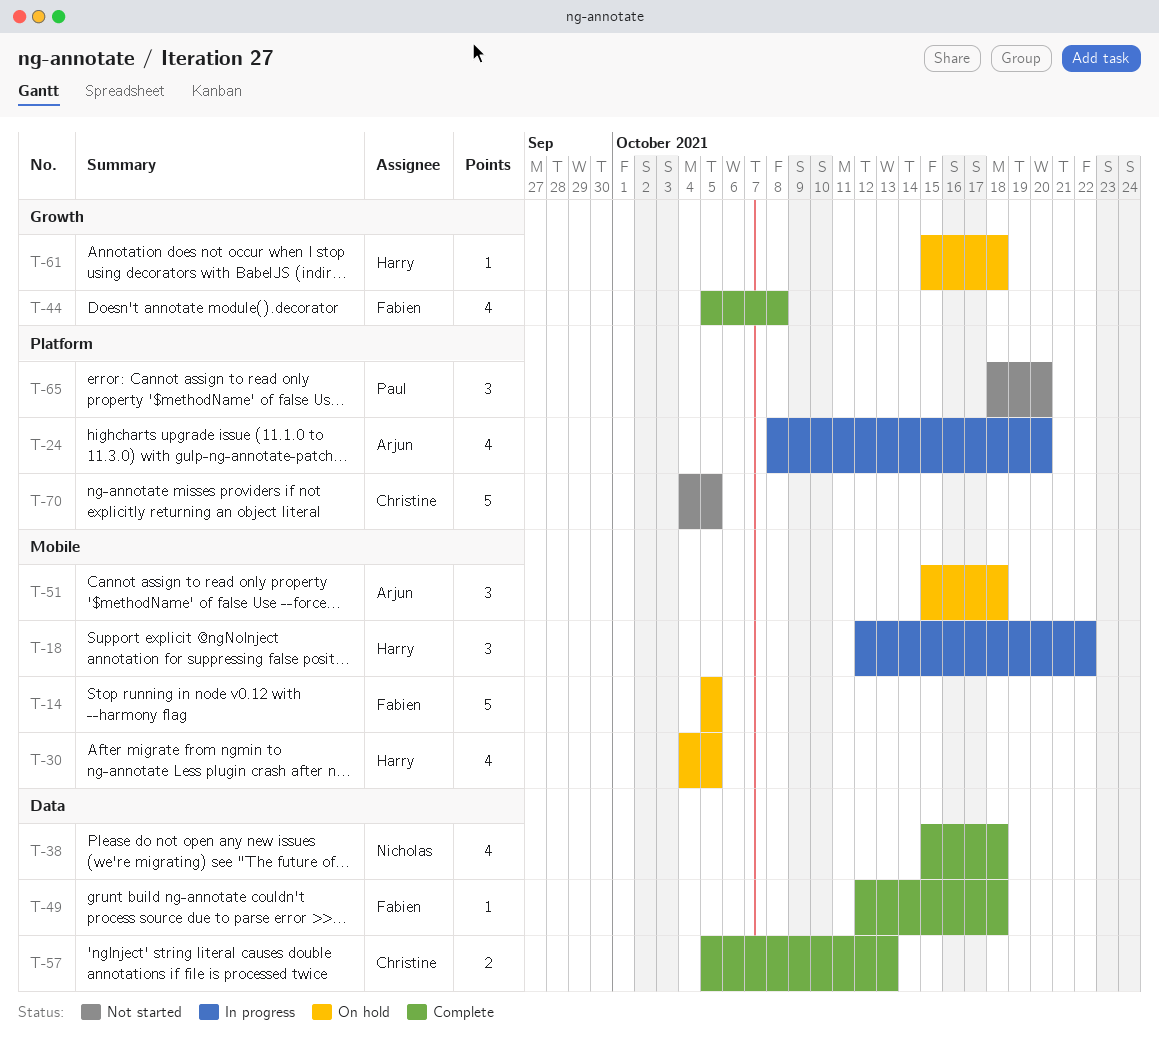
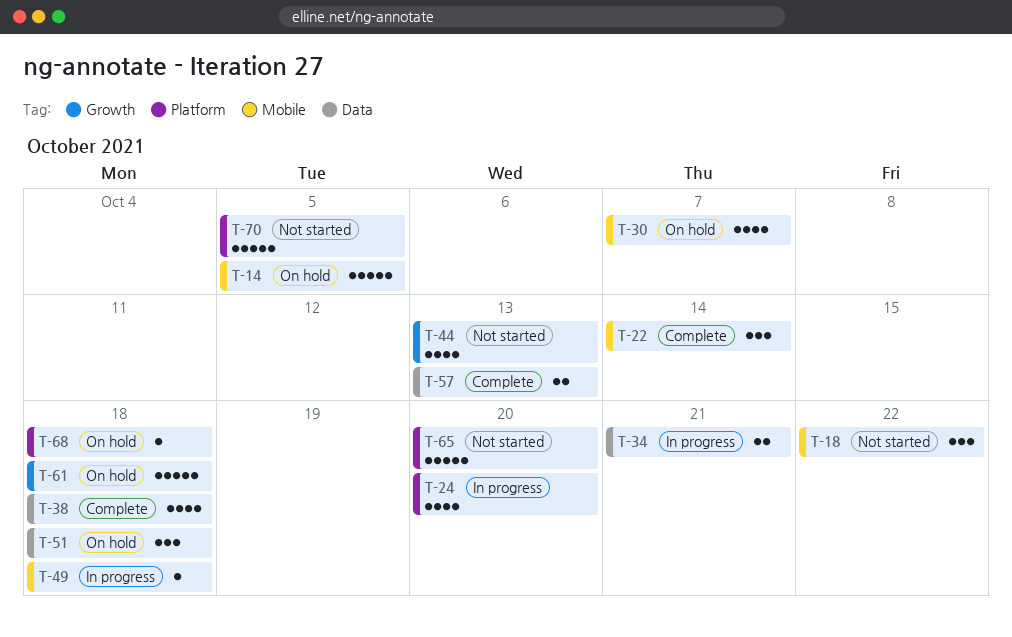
T-18, status: In progress -> Not started
T-22: none -> present
T-30, due: Oct 5 -> Oct 7
T-34: none -> present
T-44, status: Complete -> Not started
T-44, due: Oct 8 -> Oct 13
T-49, status: Complete -> In progress
T-49, label: Data -> Mobile
T-51, label: Mobile -> Data
T-61, estimate: 1 -> 5
T-65, estimate: 3 -> 5
T-68: none -> present

